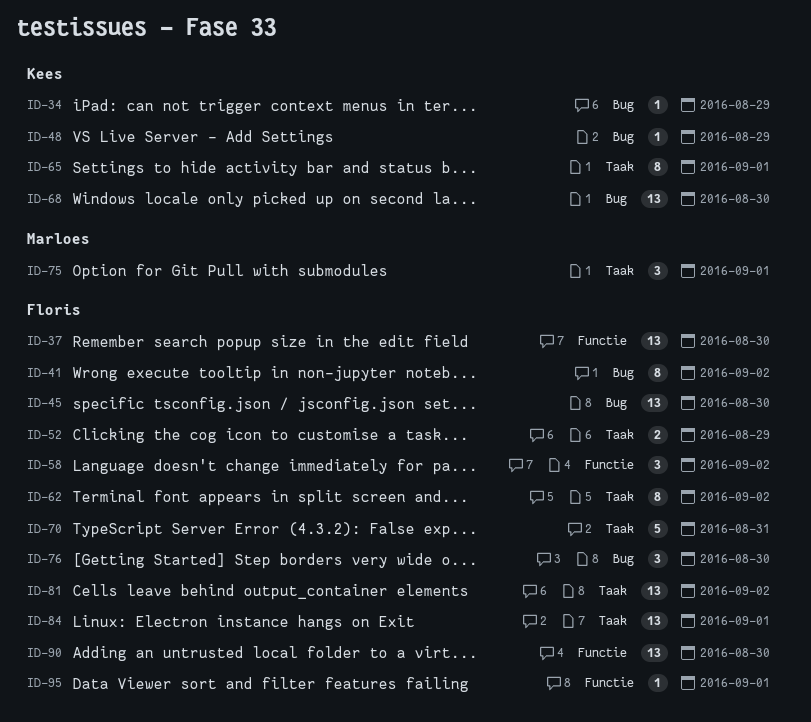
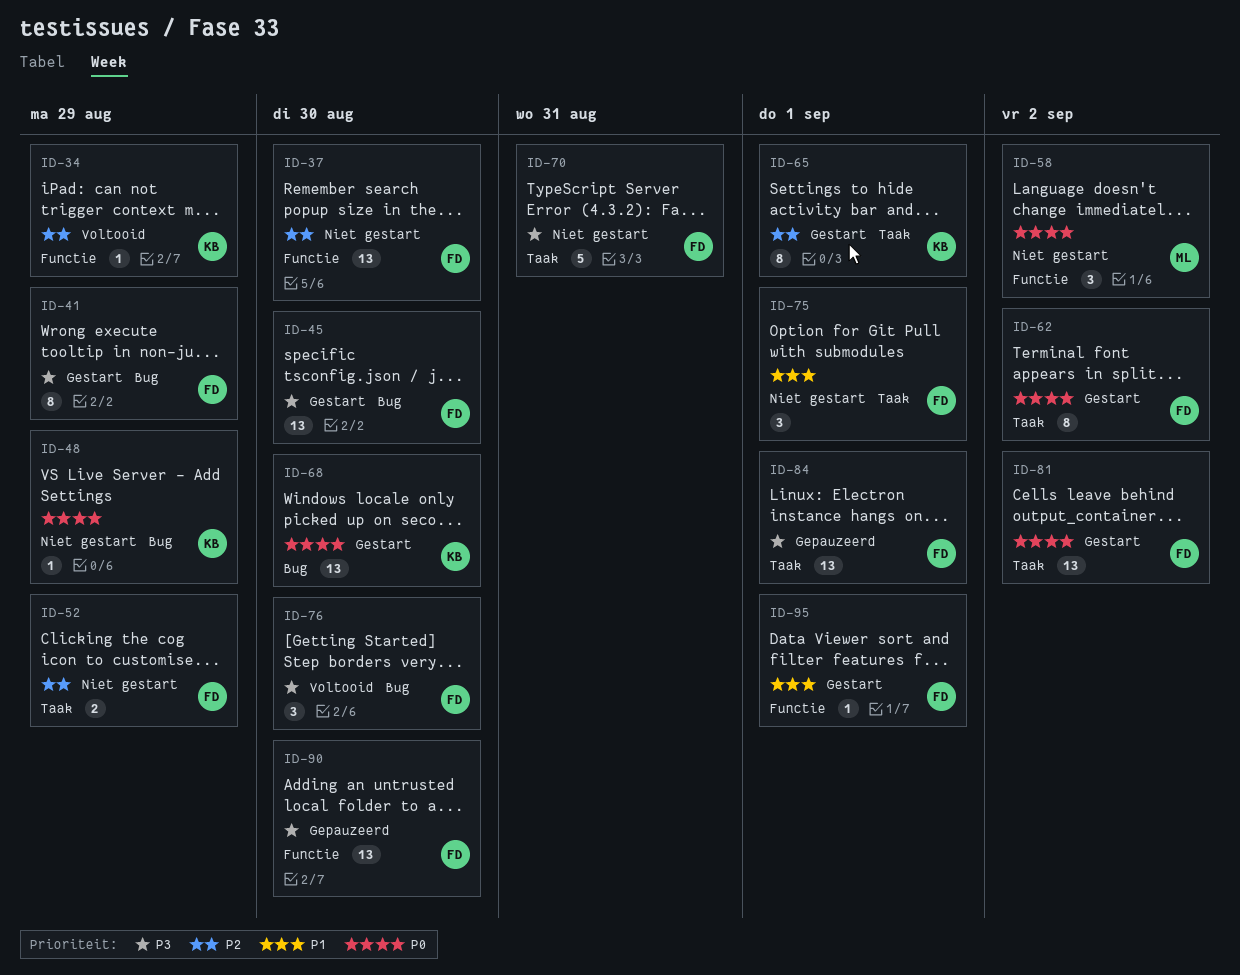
ID-34, label: Bug -> Functie
ID-41, due: Sep 2 -> Aug 29
ID-58, owner: Floris -> Marloes
ID-75, owner: Marloes -> Floris

